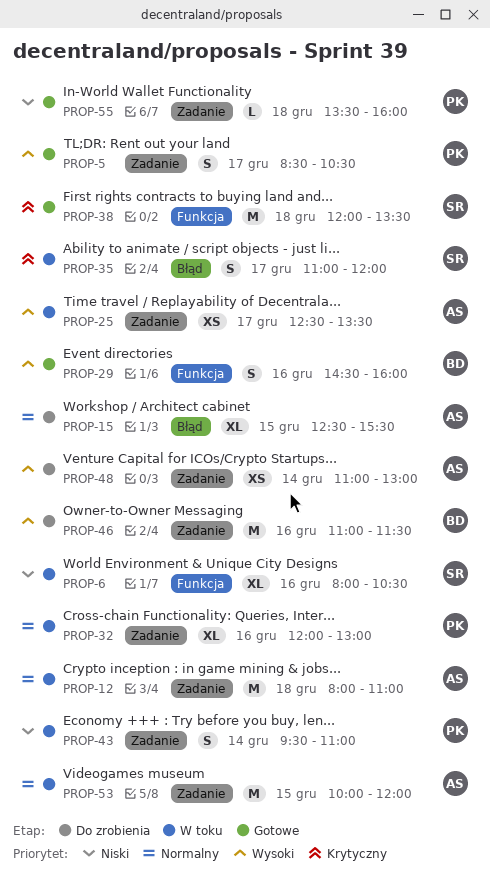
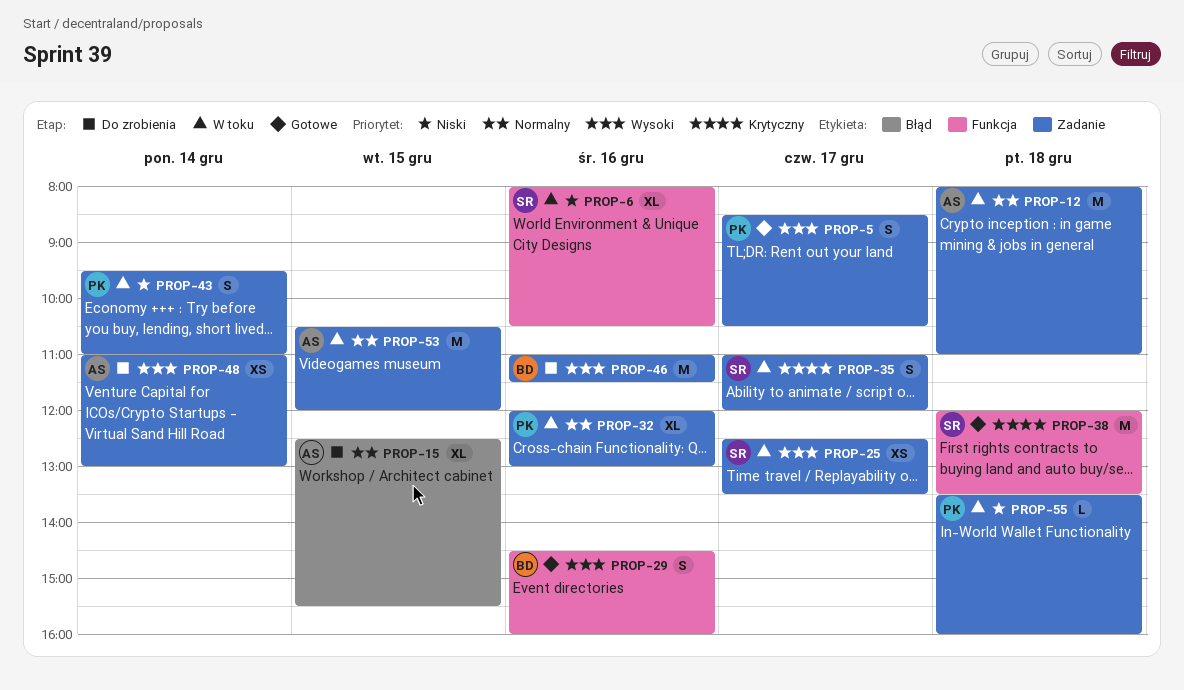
PROP-25, owner: AS -> SR
PROP-35, label: Błąd -> Zadanie
PROP-53, begins: 10:00 -> 10:30
PROP-55, status: Gotowe -> W toku

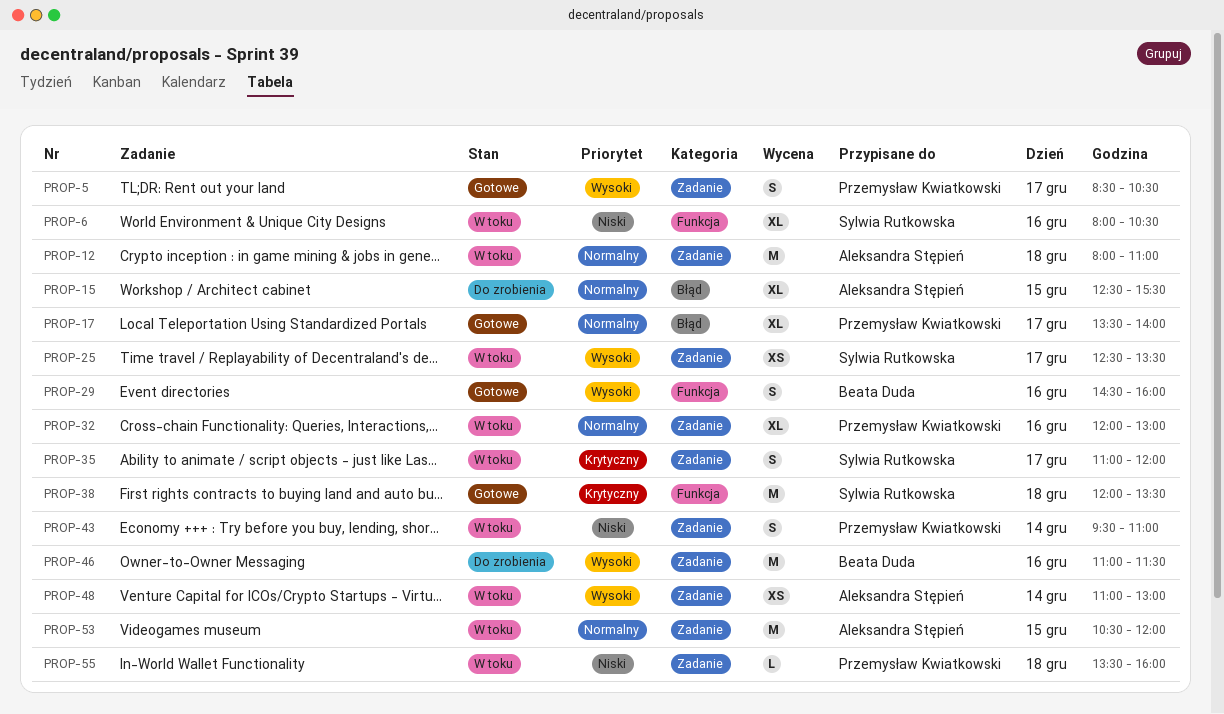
PROP-17: none -> present
PROP-48, status: Do zrobienia -> W toku

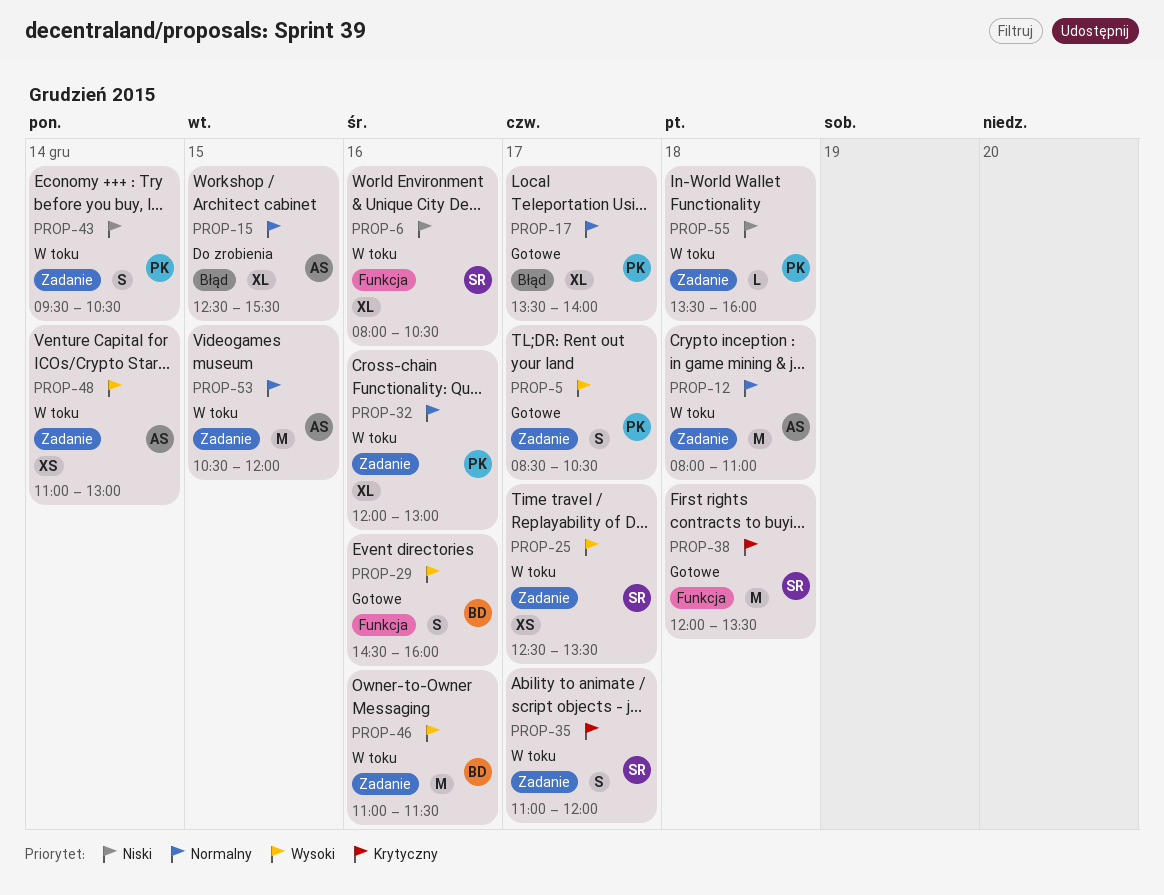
PROP-43, ends: 11:00 -> 10:30
PROP-46, status: Do zrobienia -> W toku

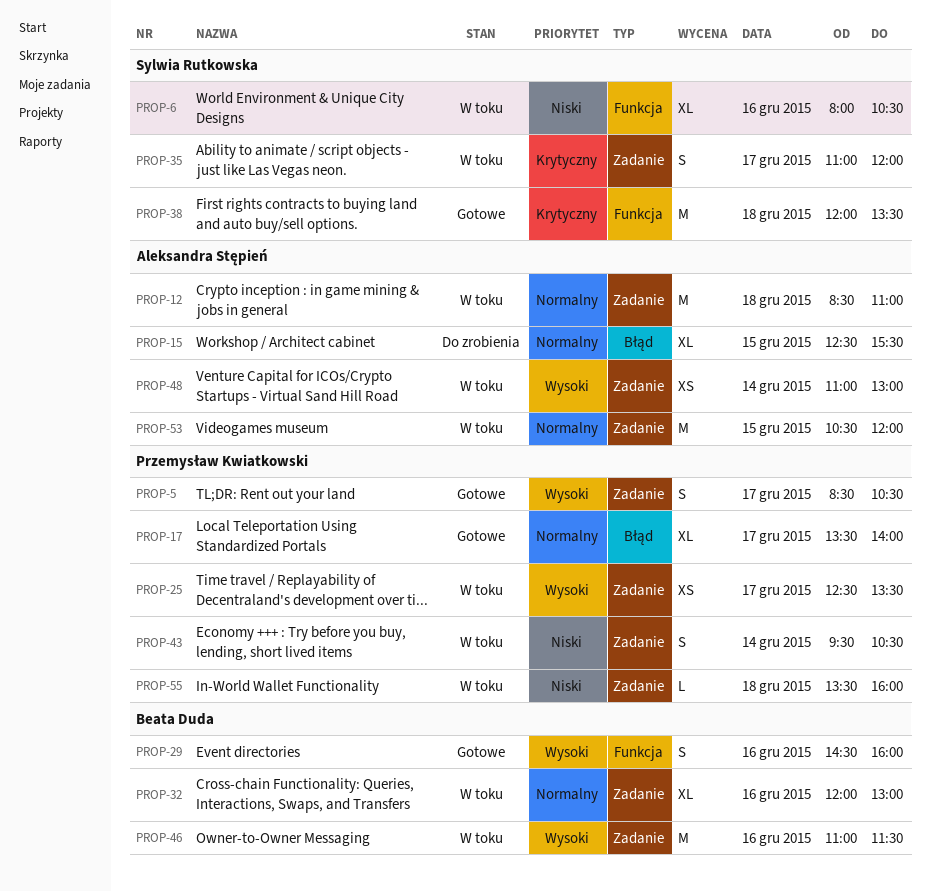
PROP-12, begins: 08:00 -> 08:30
PROP-25, owner: Sylwia Rutkowska -> Przemysław Kwiatkowski
PROP-32, owner: Przemysław Kwiatkowski -> Beata Duda

